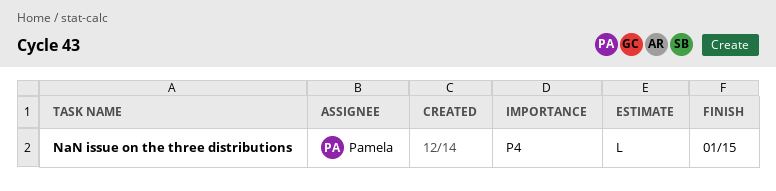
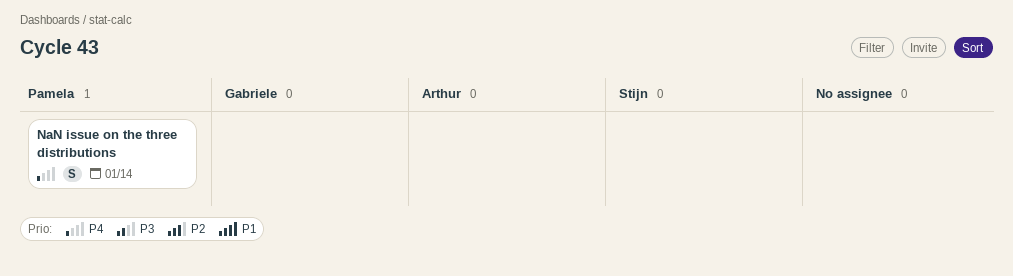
NaN issue on the three distributions, estimate: L -> S
NaN issue on the three distributions, due: Jan 15 -> Jan 14

